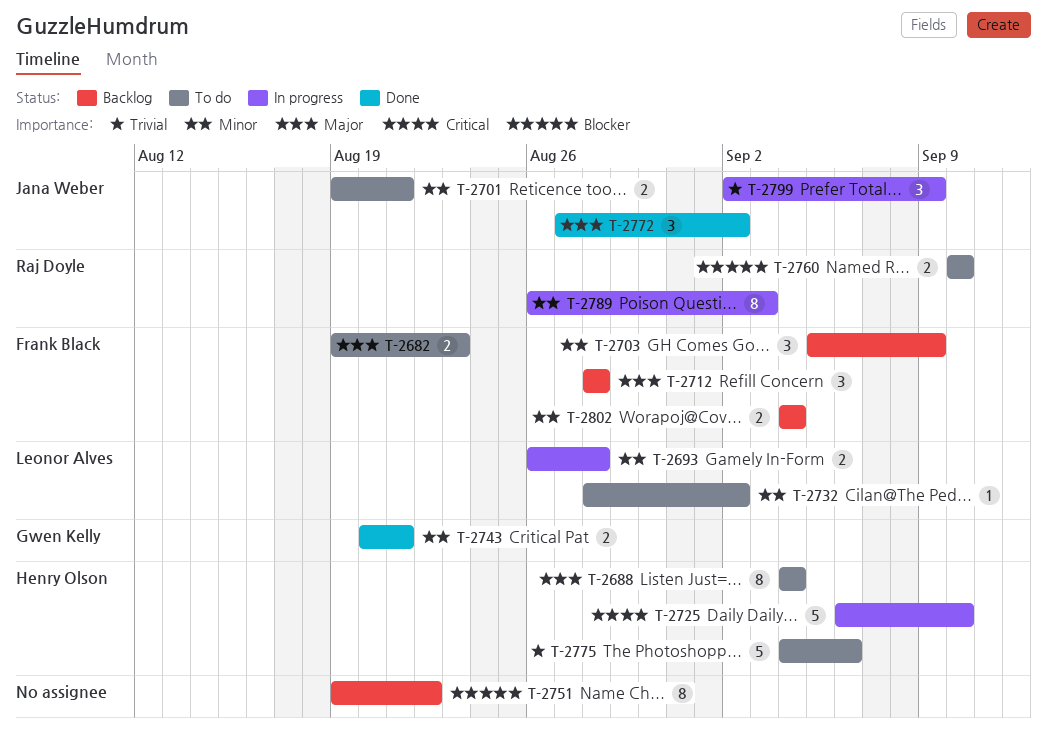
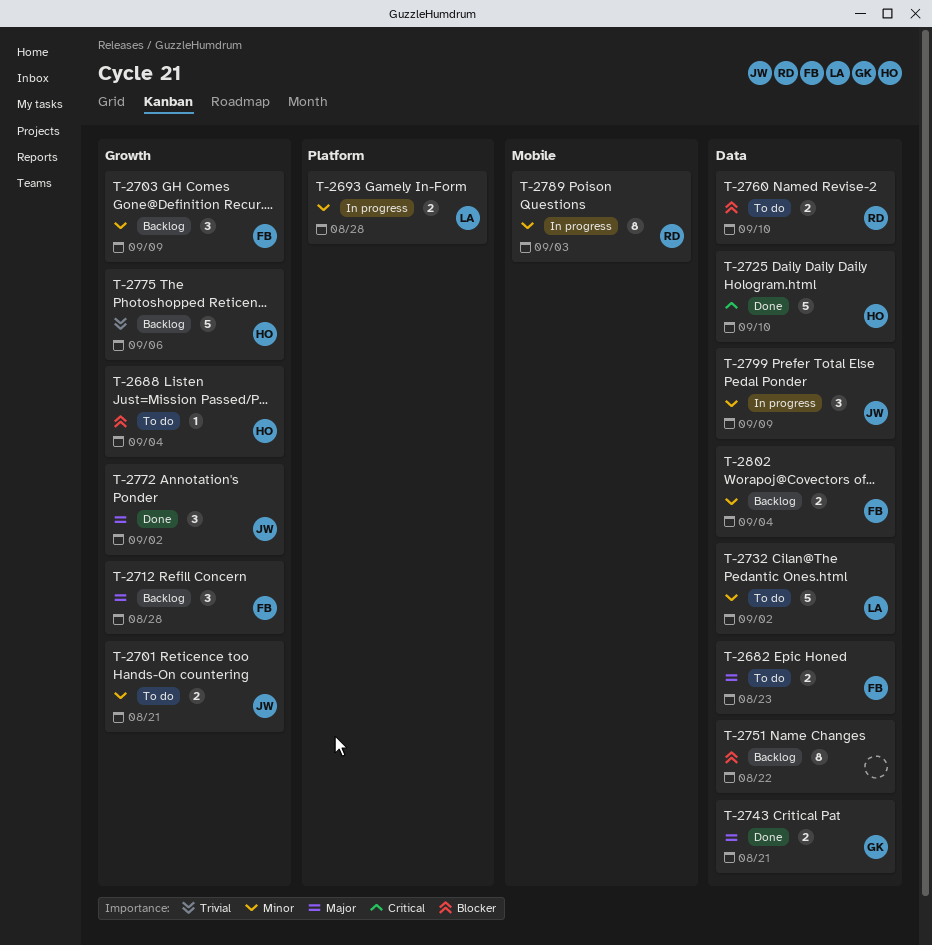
T-2688, priority: Major -> Blocker
T-2688, estimate: 8 -> 1
T-2725, status: In progress -> Done
T-2732, estimate: 1 -> 5
T-2743, priority: Minor -> Major
T-2775, status: To do -> Backlog
T-2799, priority: Trivial -> Minor

